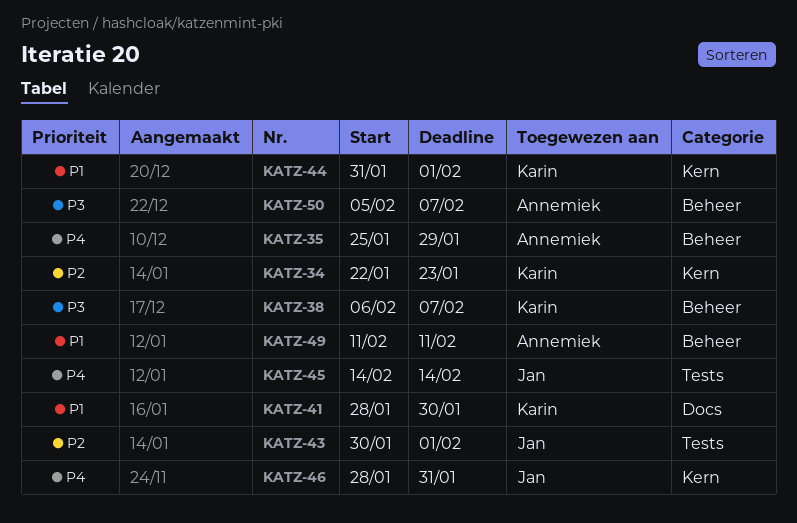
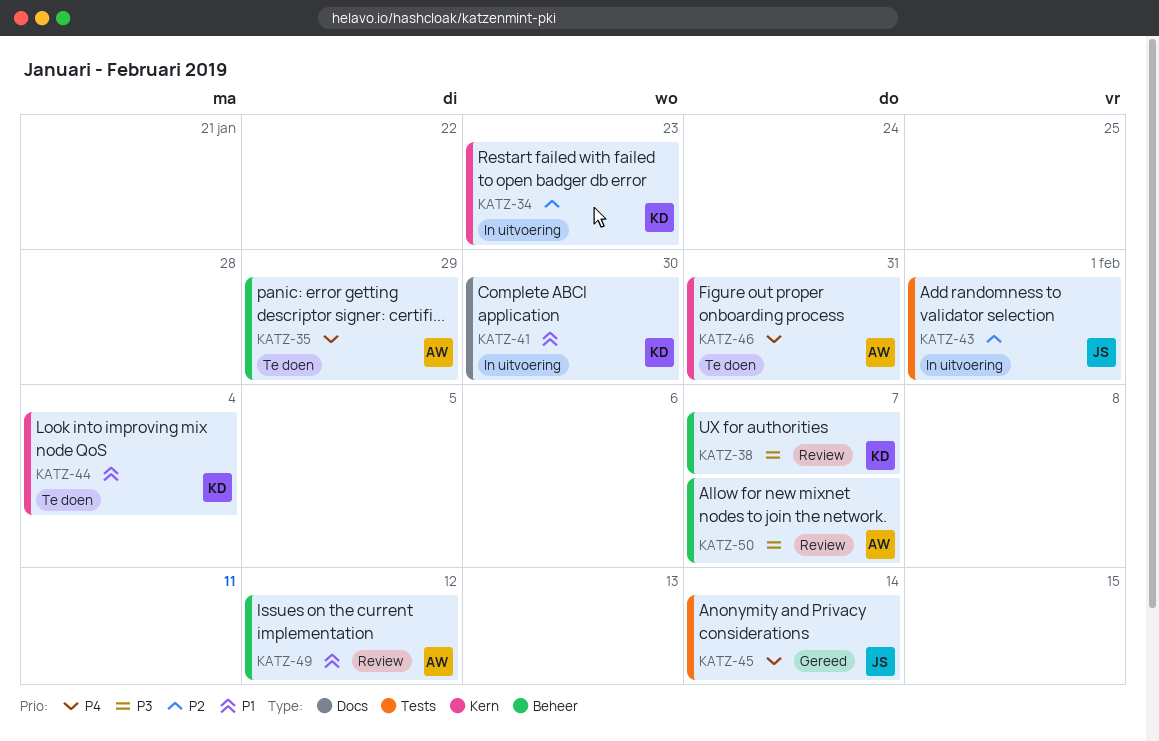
KATZ-44, due: Feb 1 -> Feb 4
KATZ-46, owner: Jan -> Annemiek
KATZ-49, due: Feb 11 -> Feb 12

